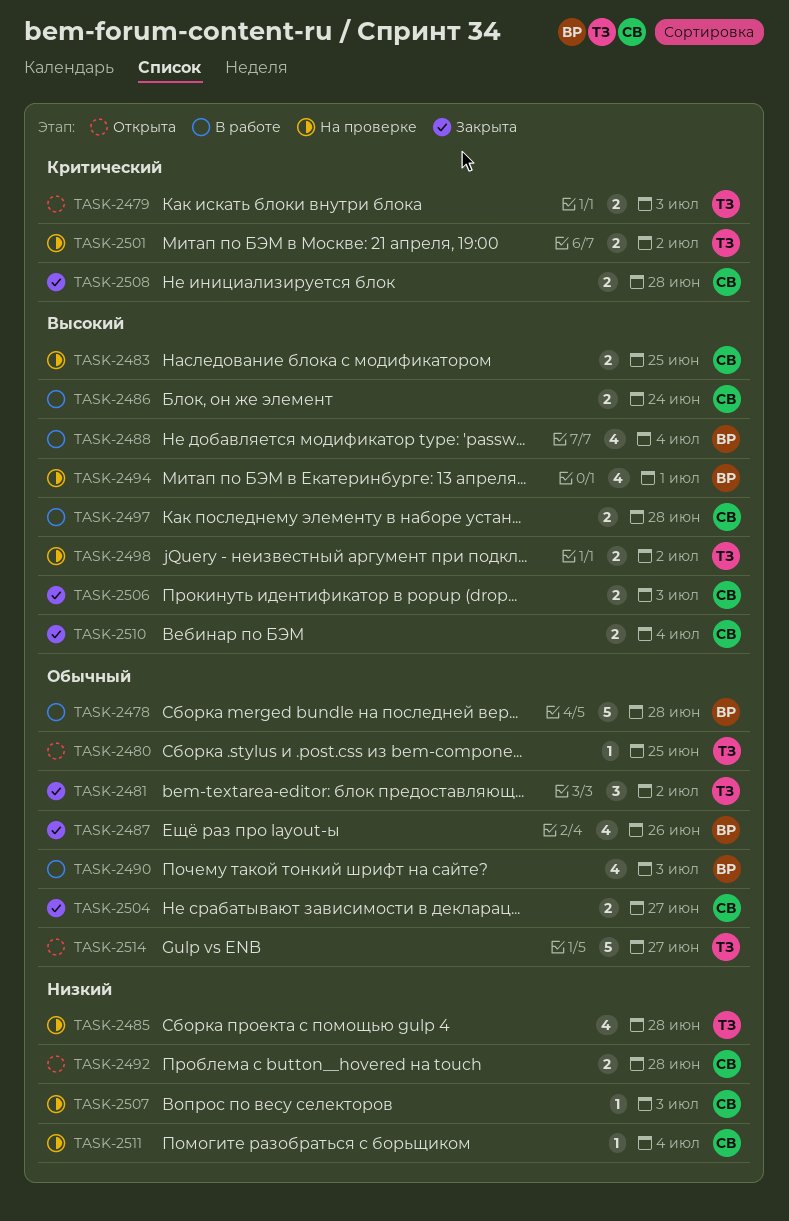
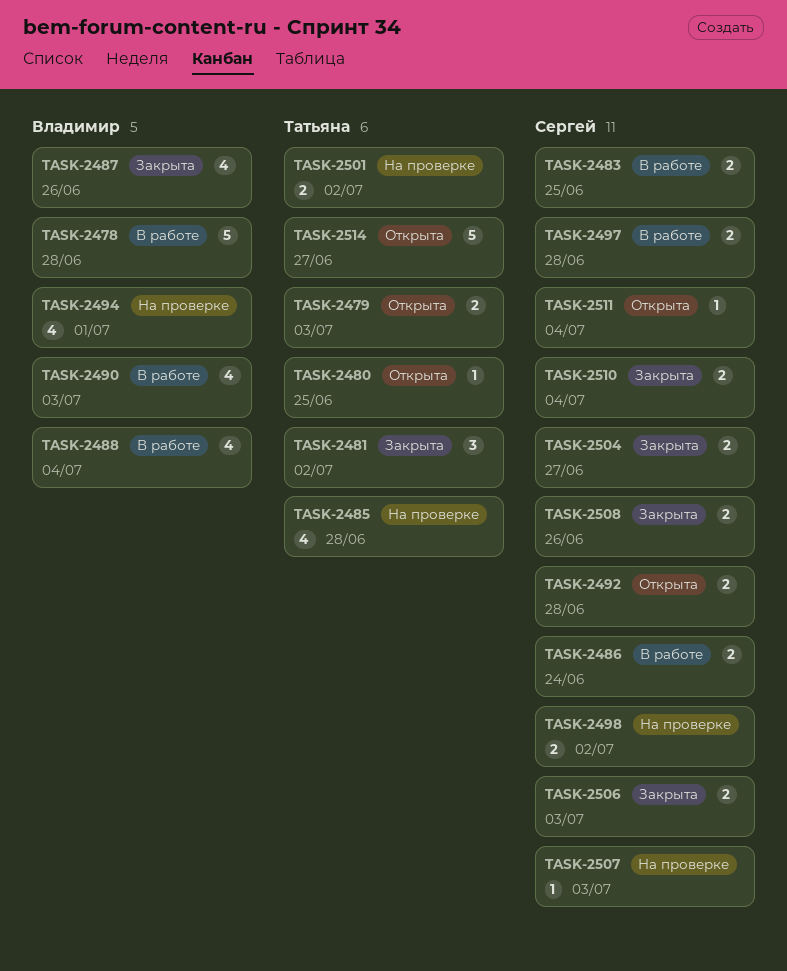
TASK-2483, status: На проверке -> В работе
TASK-2498, owner: Татьяна -> Сергей
TASK-2508, due: Jun 28 -> Jun 26
TASK-2511, status: На проверке -> Открыта

